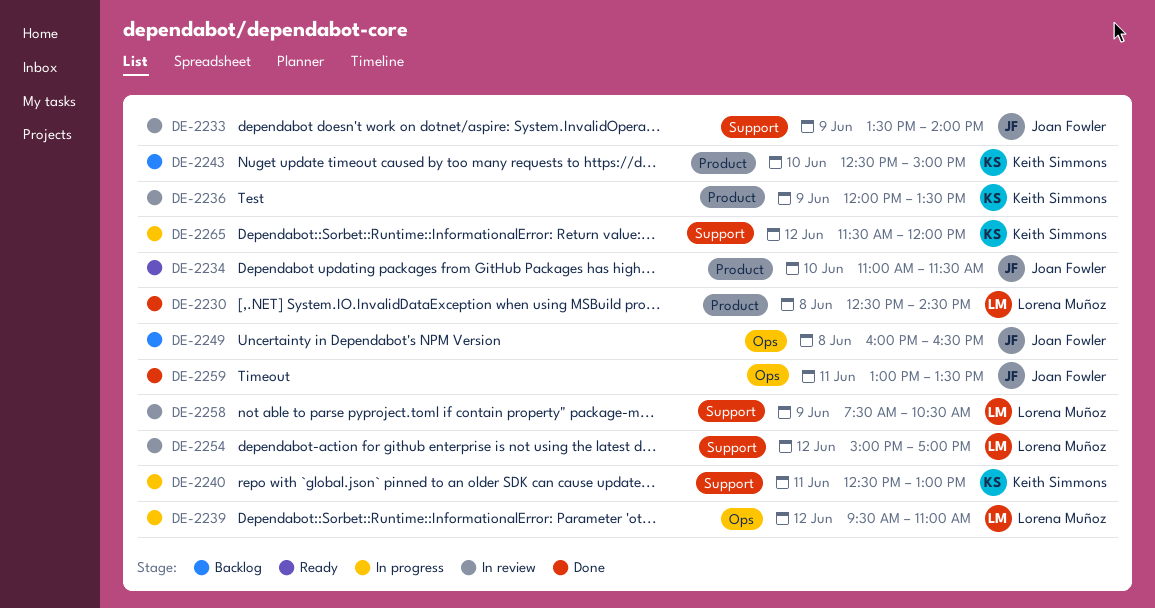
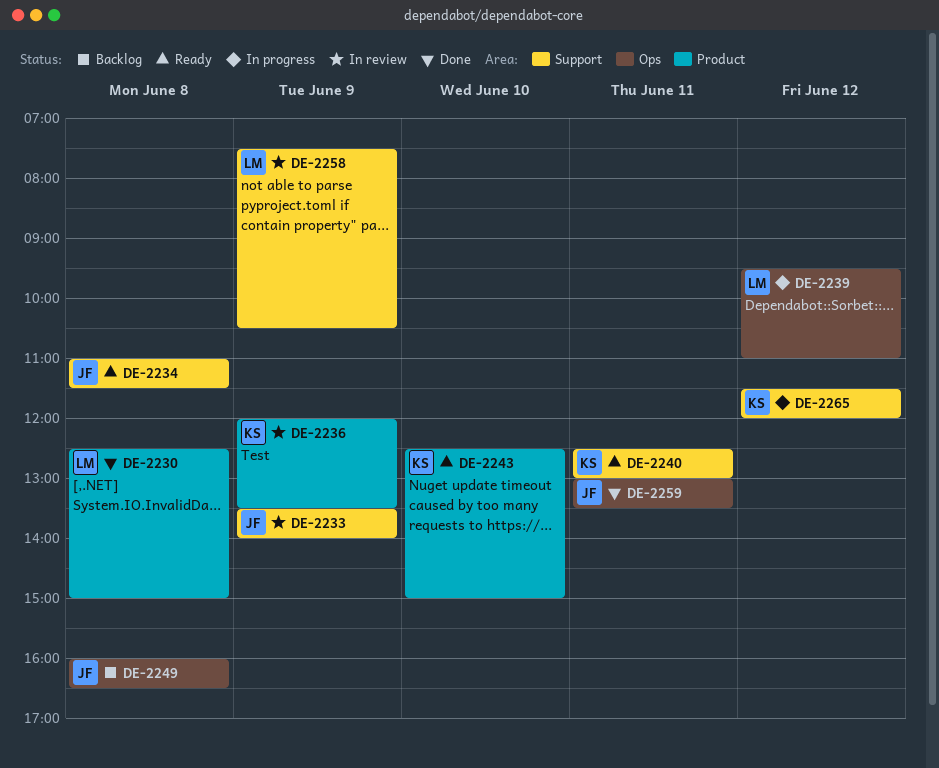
DE-2230, ends: 14:30 -> 15:00
DE-2234, label: Product -> Support
DE-2234, day: Jun 10 -> Jun 8
DE-2240, status: In progress -> Ready
DE-2243, status: Backlog -> Ready
DE-2254: present -> none

